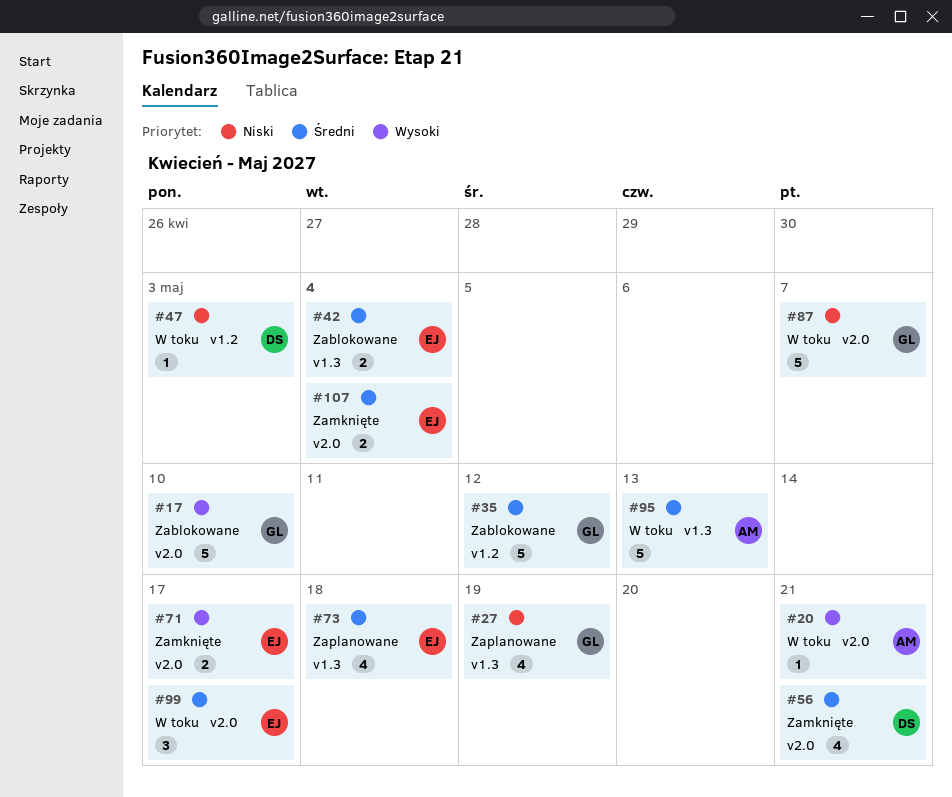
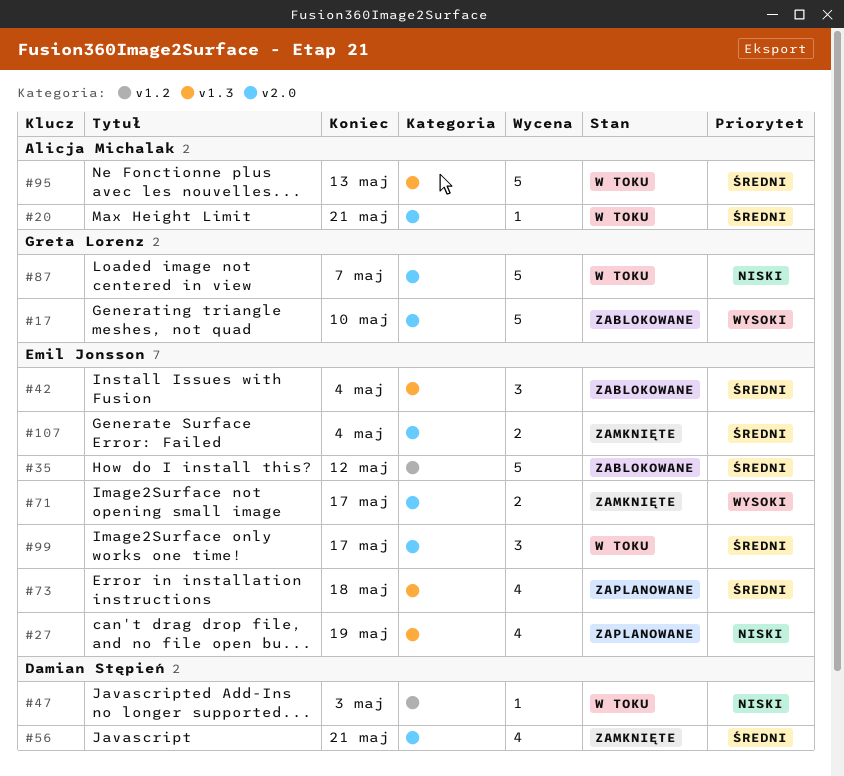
#20, priority: Wysoki -> Średni
#27, owner: Greta Lorenz -> Emil Jonsson
#35, owner: Greta Lorenz -> Emil Jonsson
#42, estimate: 2 -> 3

